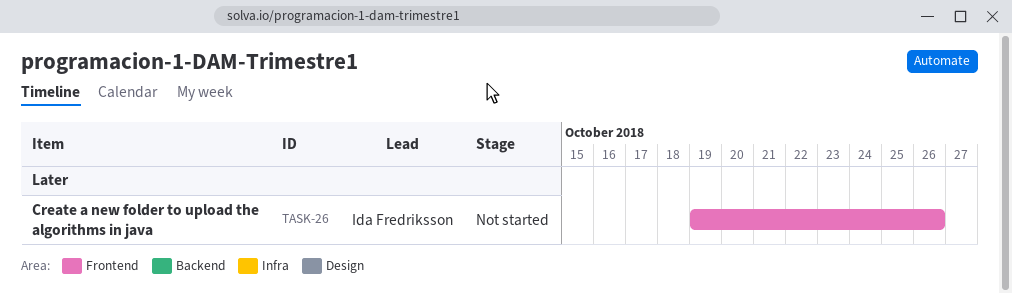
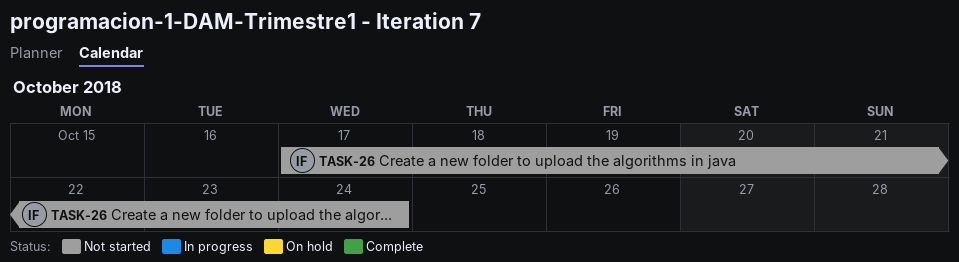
TASK-26, start: Oct 19 -> Oct 17
TASK-26, due: Oct 26 -> Oct 24

